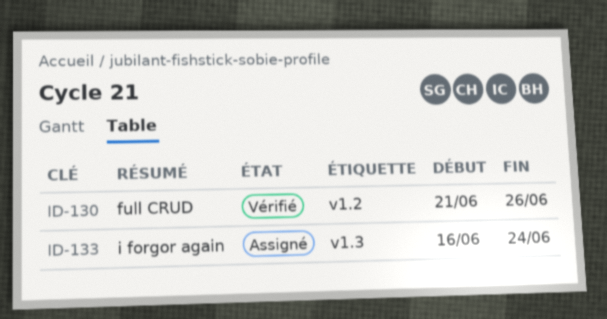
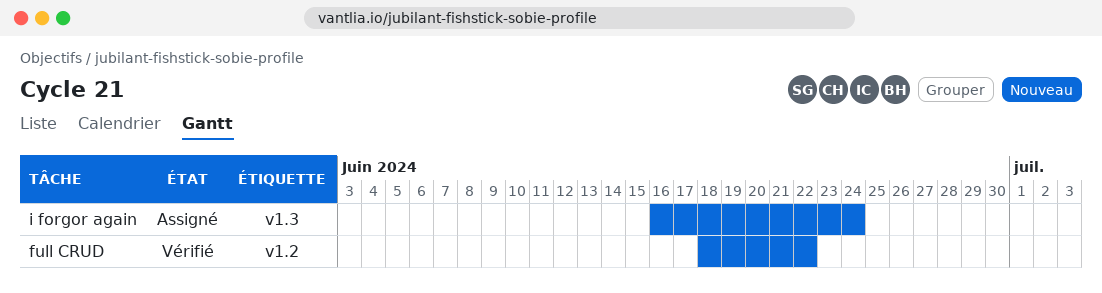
full CRUD, start: Jun 21 -> Jun 18
full CRUD, due: Jun 26 -> Jun 22

